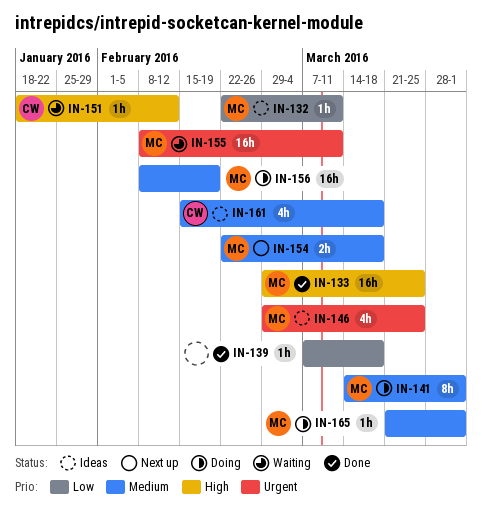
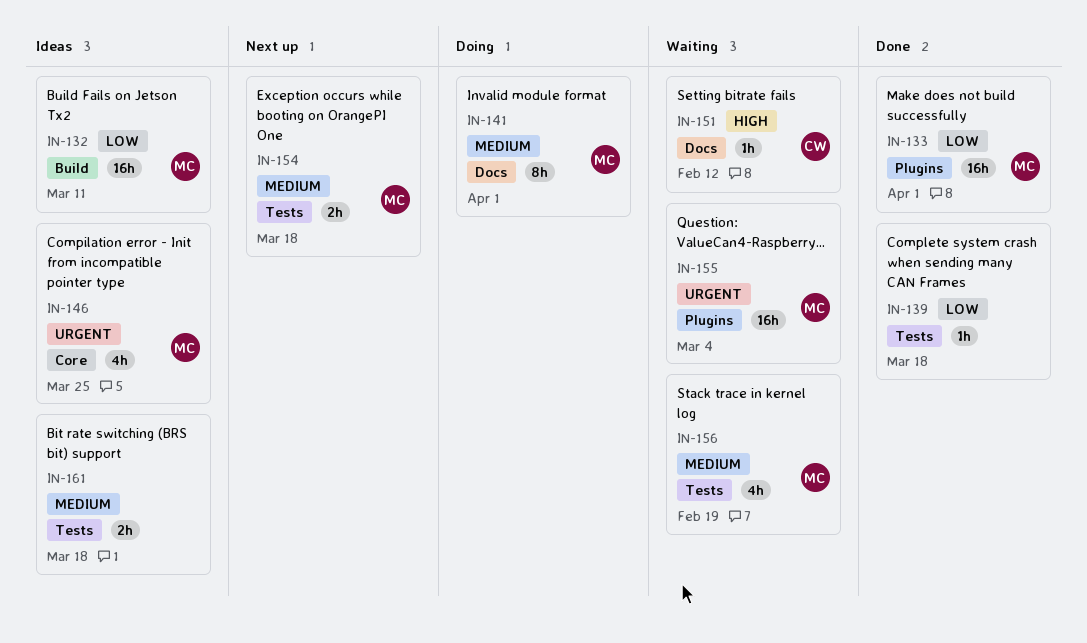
IN-132, estimate: 1h -> 16h
IN-133, priority: High -> Low
IN-133, due: Mar 25 -> Apr 1
IN-155, due: Mar 11 -> Mar 4
IN-156, status: Doing -> Waiting
IN-156, estimate: 16h -> 4h
IN-161, owner: CW -> none
IN-161, estimate: 4h -> 2h
IN-165: present -> none

